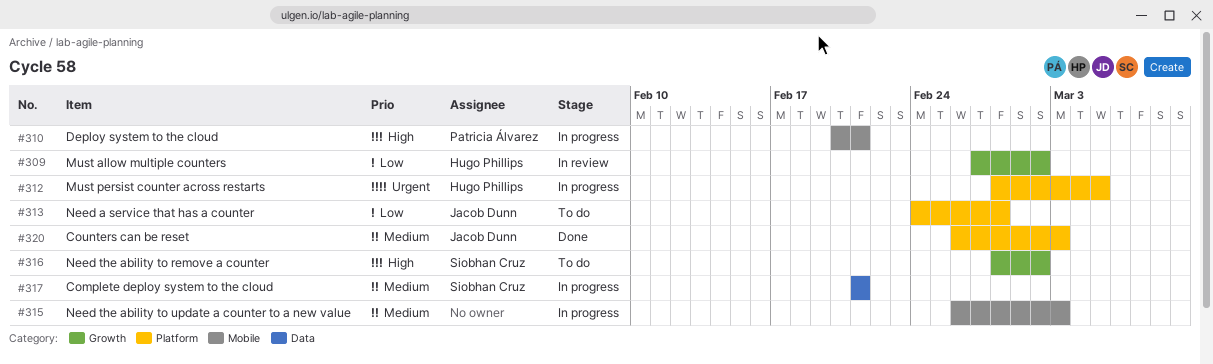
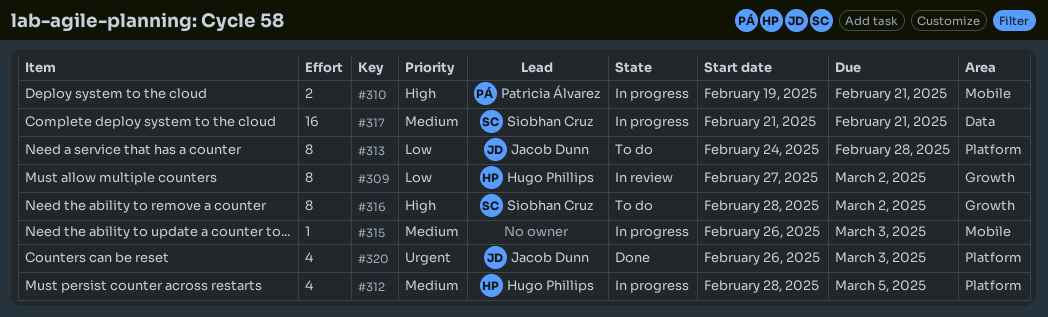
#310, start: Feb 20 -> Feb 19
#312, priority: Urgent -> Medium
#320, priority: Medium -> Urgent

